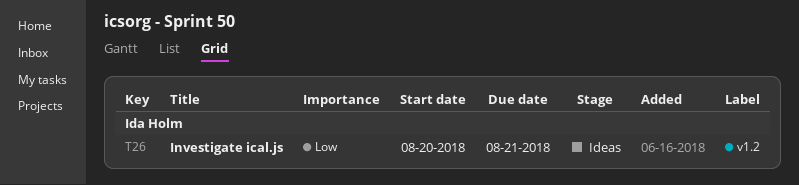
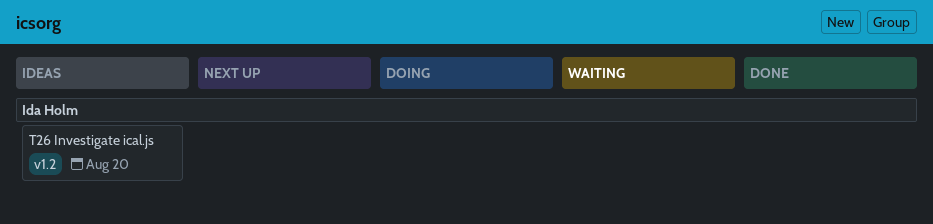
T26, due: Aug 21 -> Aug 20

